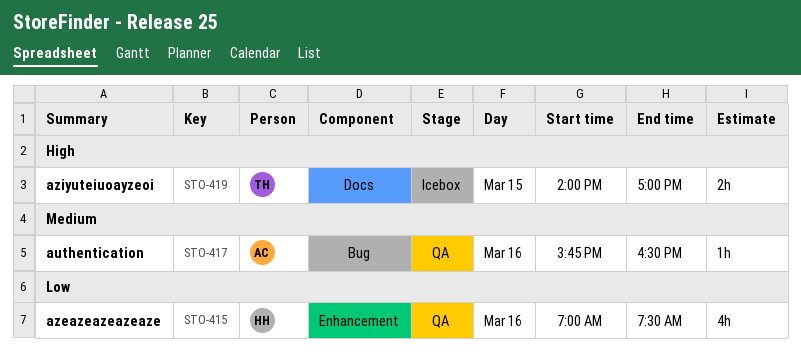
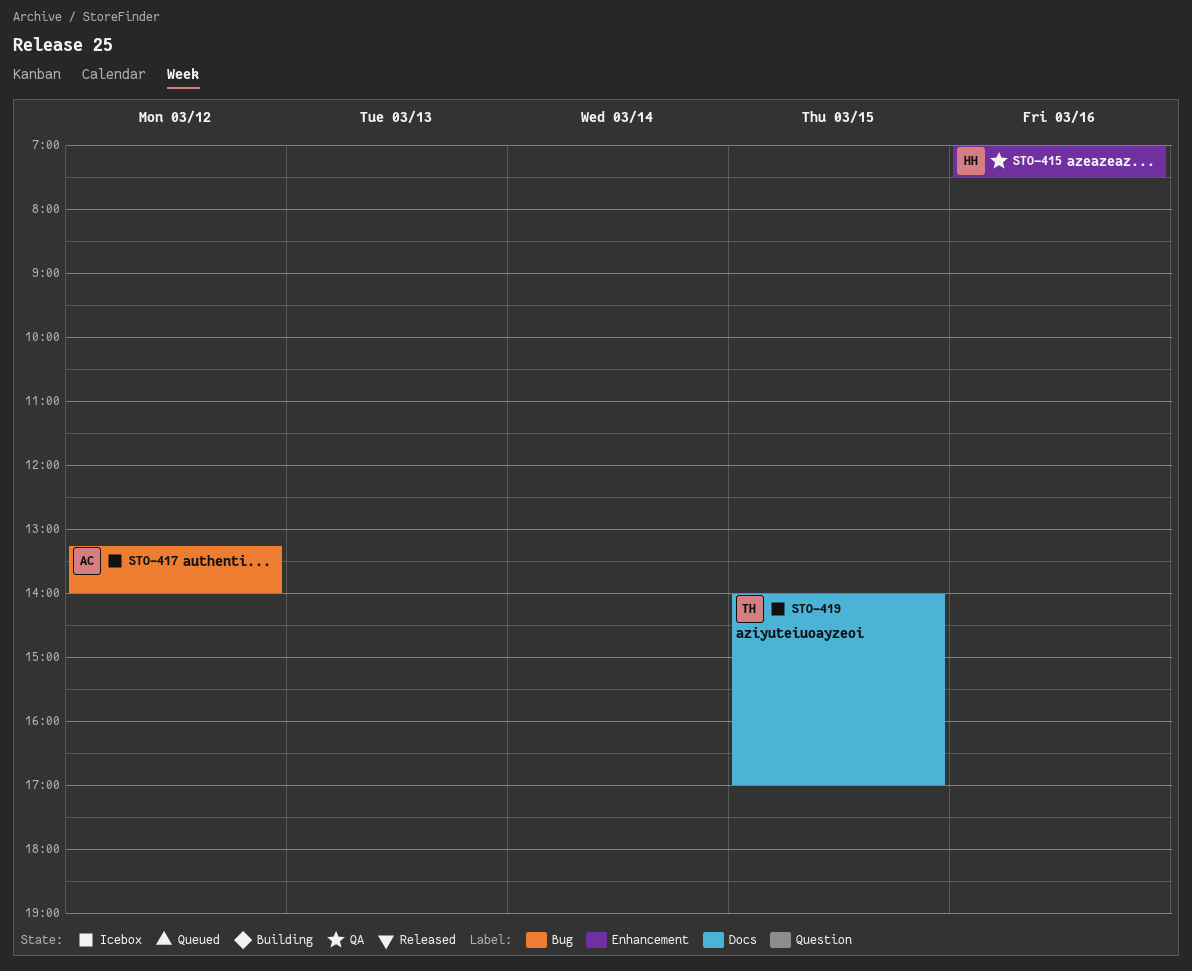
STO-417, status: QA -> Icebox
STO-417, day: Mar 16 -> Mar 12
STO-417, begins: 15:45 -> 13:15
STO-417, ends: 16:30 -> 14:00

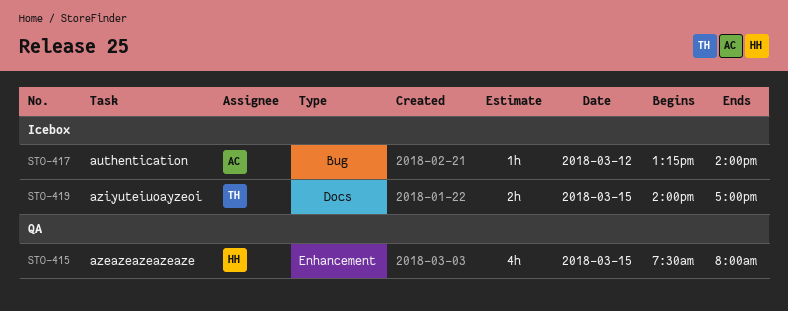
STO-415, day: Mar 16 -> Mar 15
STO-415, begins: 07:00 -> 07:30
STO-415, ends: 07:30 -> 08:00

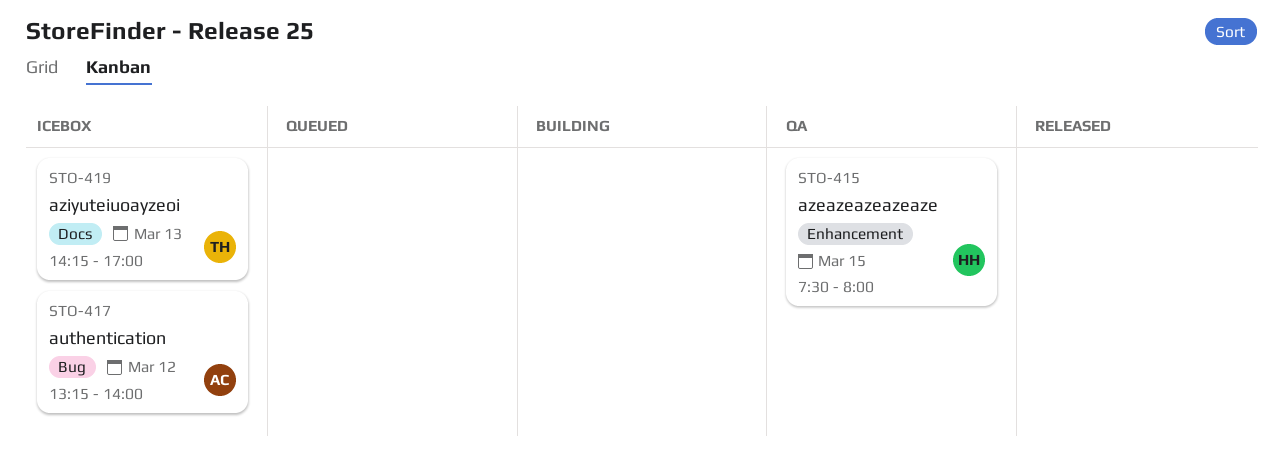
STO-419, day: Mar 15 -> Mar 13
STO-419, begins: 14:00 -> 14:15

